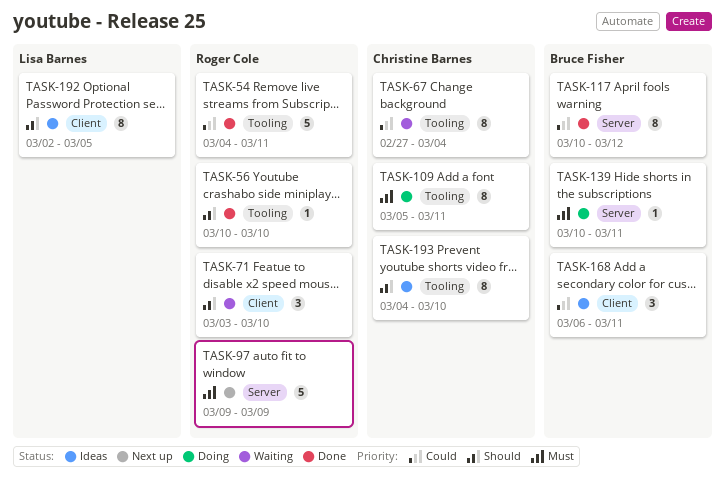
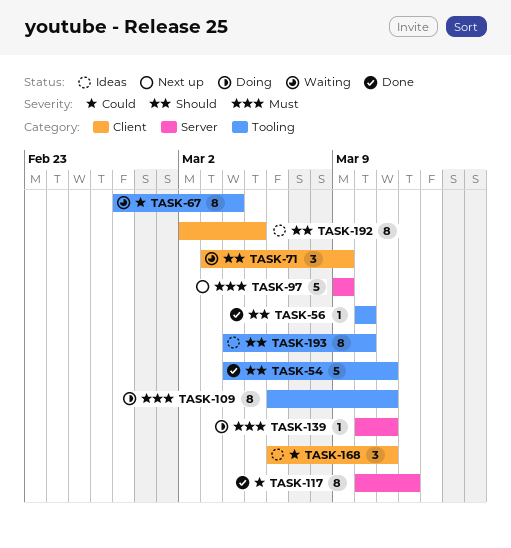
TASK-54, priority: Could -> Should
TASK-71, due: Mar 10 -> Mar 9
TASK-109, start: Mar 5 -> Mar 6

